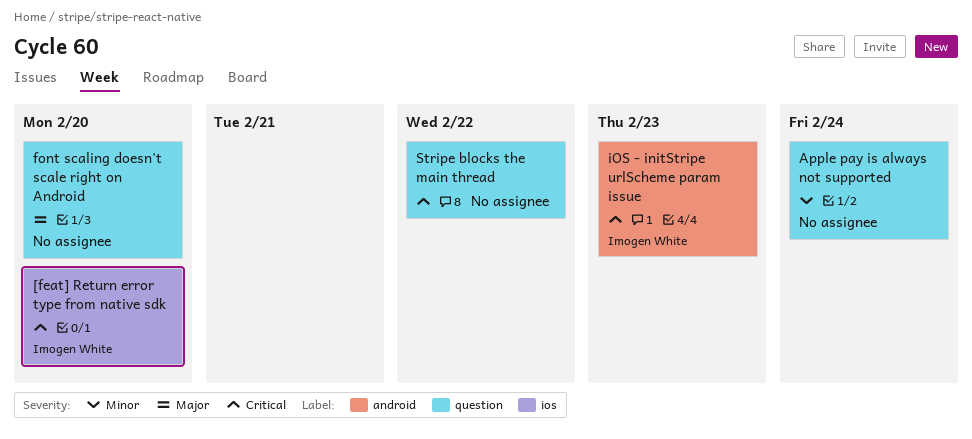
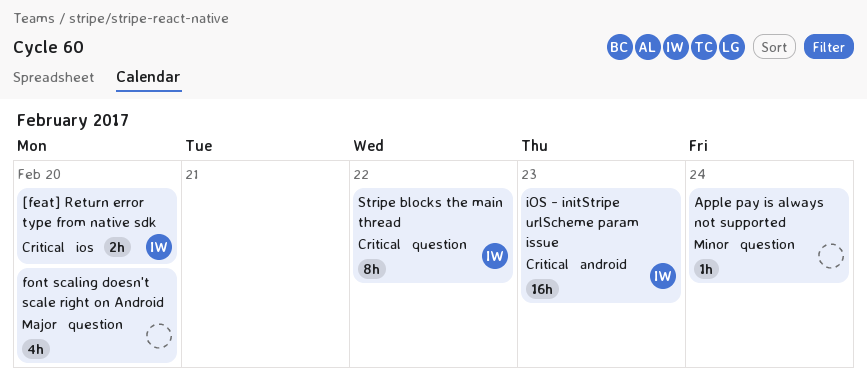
Stripe blocks the main thread, owner: none -> Imogen White

